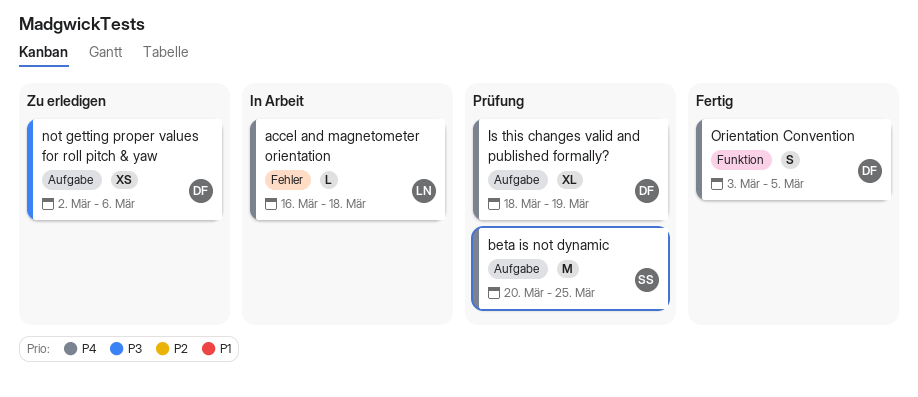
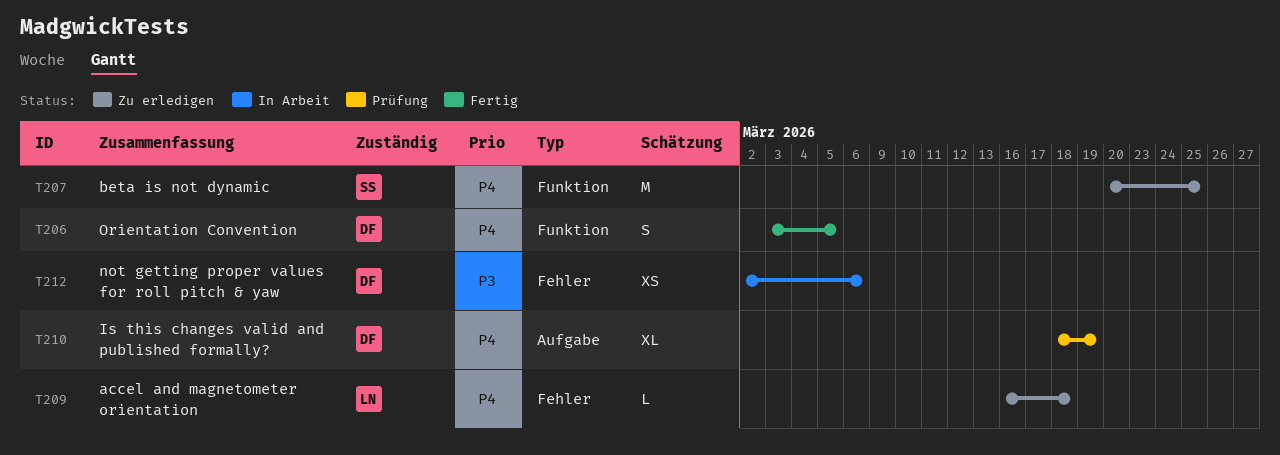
accel and magnetometer orientation, status: In Arbeit -> Zu erledigen
beta is not dynamic, status: Prüfung -> Zu erledigen
beta is not dynamic, label: Aufgabe -> Funktion
not getting proper values for roll pitch & yaw, status: Zu erledigen -> In Arbeit
not getting proper values for roll pitch & yaw, label: Aufgabe -> Fehler

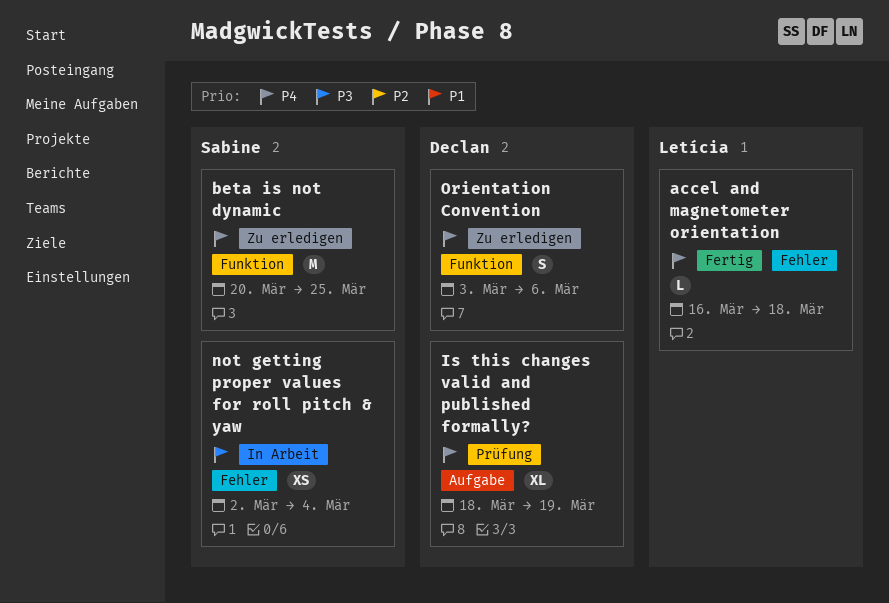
accel and magnetometer orientation, status: Zu erledigen -> Fertig
not getting proper values for roll pitch & yaw, owner: Declan -> Sabine
not getting proper values for roll pitch & yaw, due: Mar 6 -> Mar 4
Orientation Convention, status: Fertig -> Zu erledigen
Orientation Convention, due: Mar 5 -> Mar 6

